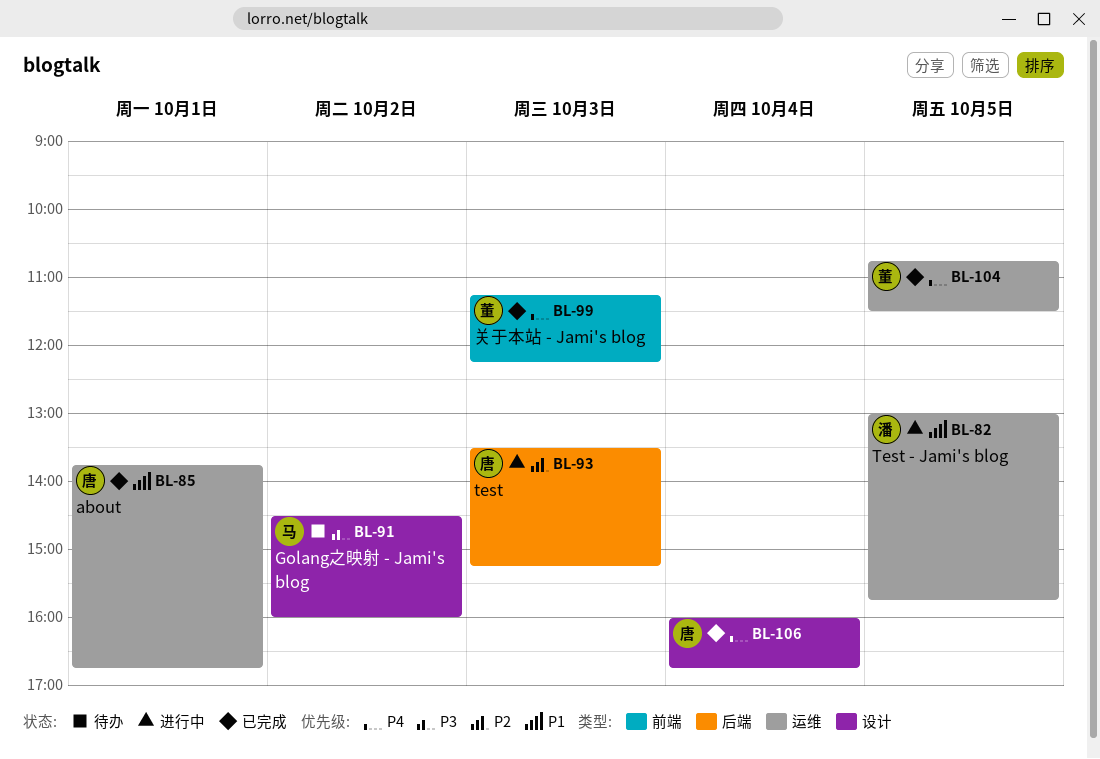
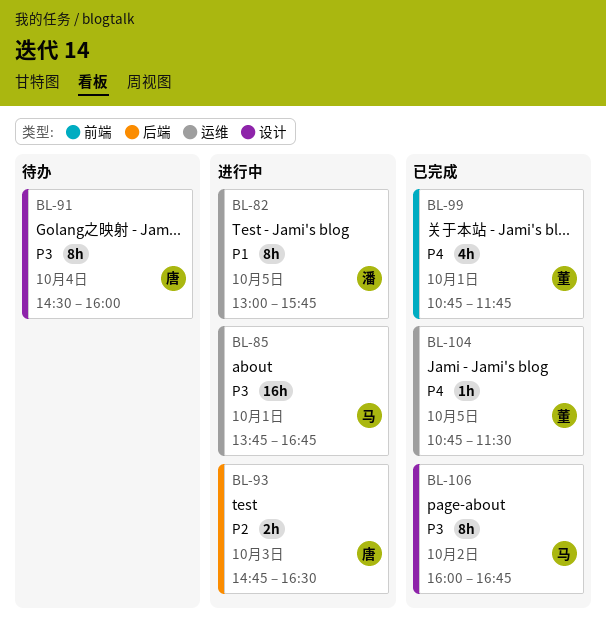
BL-85, status: 已完成 -> 进行中
BL-85, owner: 唐 -> 马
BL-85, priority: P1 -> P3
BL-91, owner: 马 -> 唐
BL-91, day: Oct 2 -> Oct 4
BL-93, begins: 13:30 -> 14:45
BL-93, ends: 15:15 -> 16:30
BL-99, day: Oct 3 -> Oct 1
BL-99, begins: 11:15 -> 10:45
BL-99, ends: 12:15 -> 11:45
BL-106, owner: 唐 -> 马
BL-106, priority: P4 -> P3
BL-106, day: Oct 4 -> Oct 2

